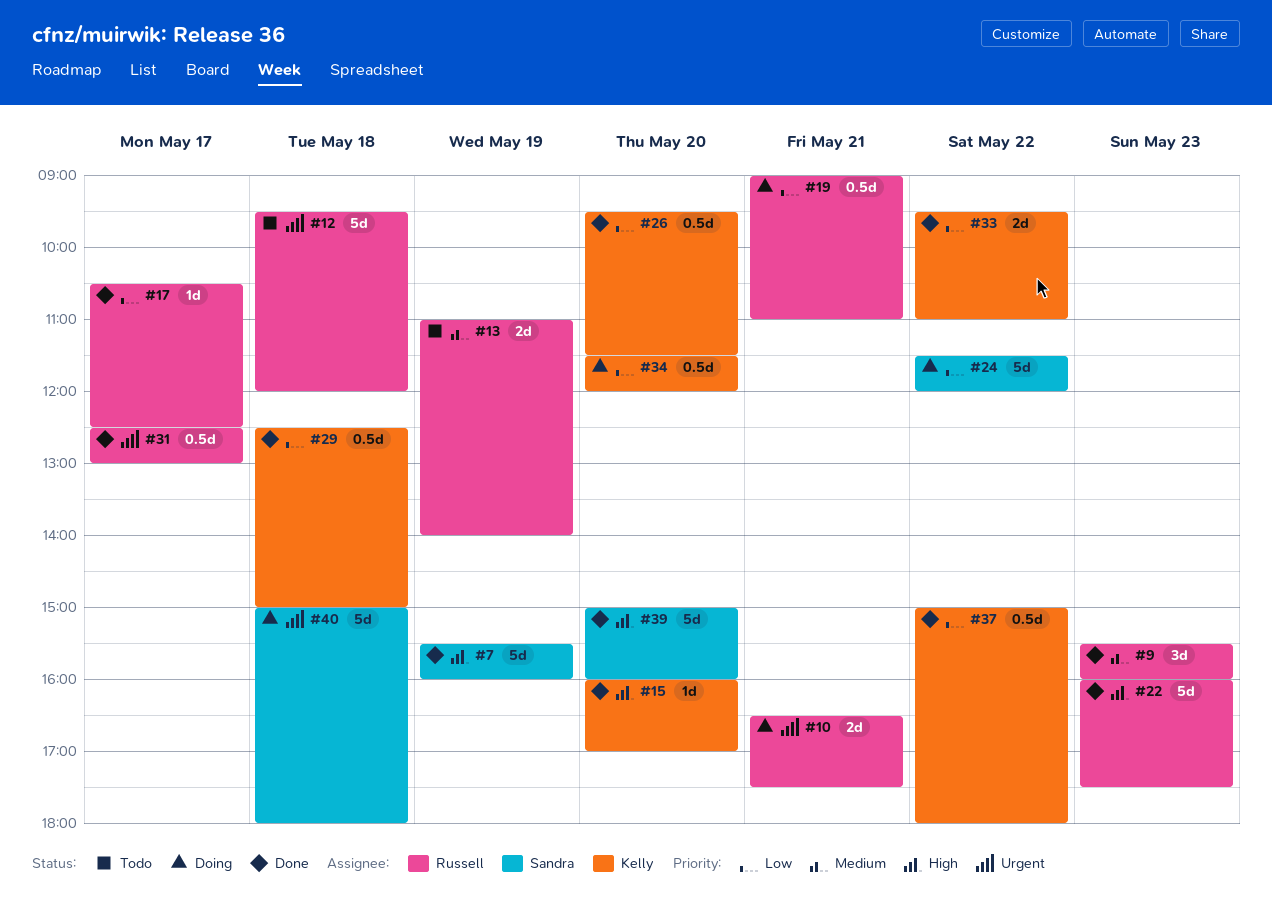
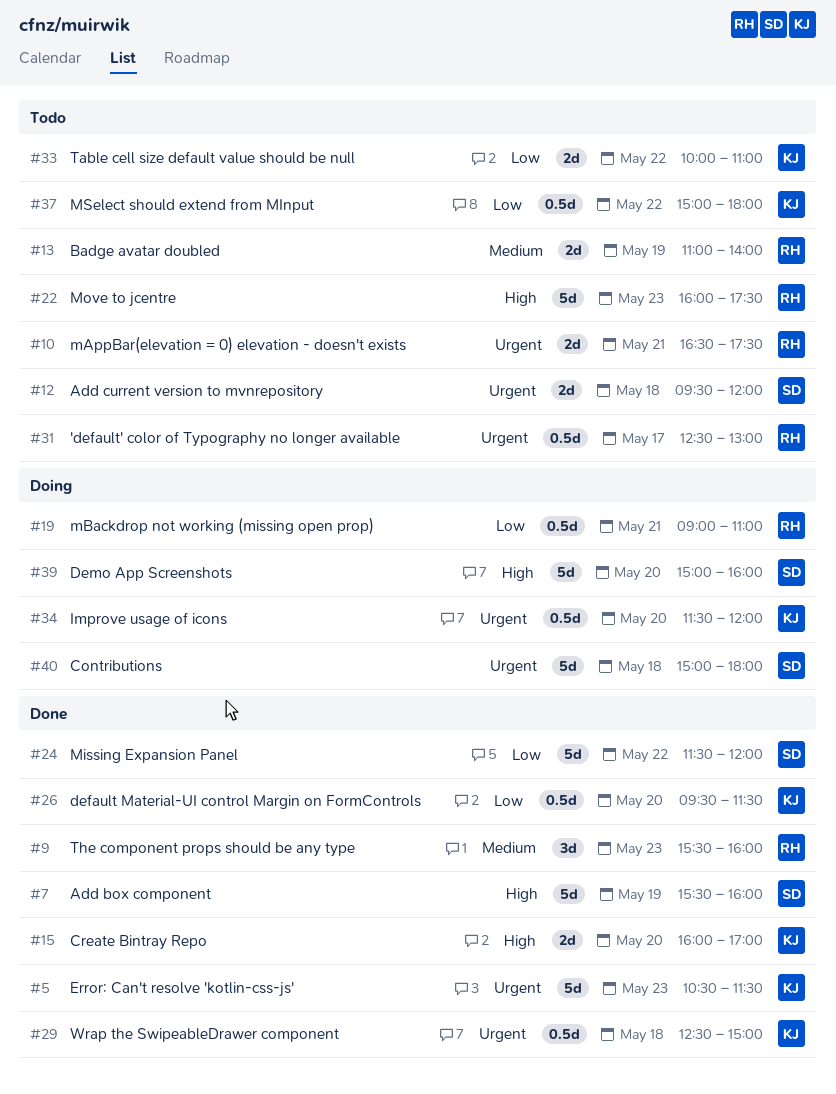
#5: none -> present
#10, status: Doing -> Todo
#12, owner: Russell -> Sandra
#12, estimate: 5d -> 2d
#15, estimate: 1d -> 2d
#17: present -> none
#22, status: Done -> Todo
#24, status: Doing -> Done
#29, priority: Low -> Urgent
#31, status: Done -> Todo
#33, status: Done -> Todo
#33, begins: 09:30 -> 10:00
#34, priority: Low -> Urgent
#37, status: Done -> Todo
#39, status: Done -> Doing

